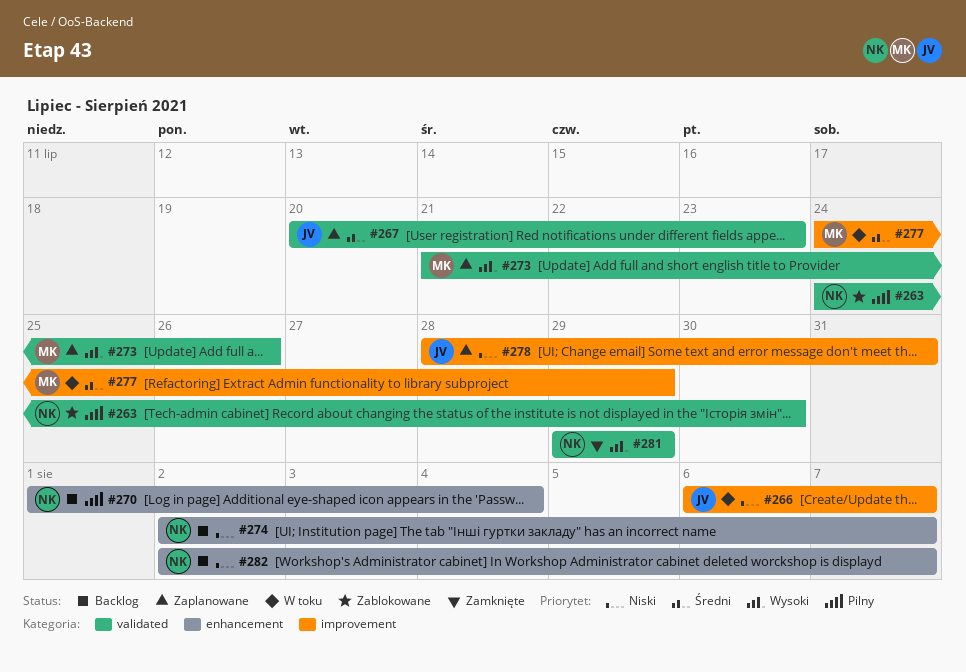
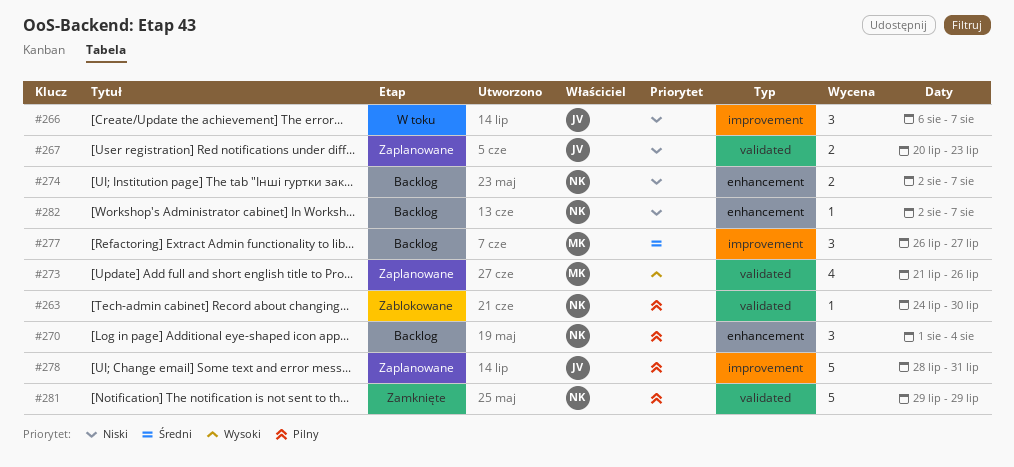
#267, priority: Średni -> Niski
#277, status: W toku -> Backlog
#277, start: Jul 24 -> Jul 26
#277, due: Jul 29 -> Jul 27
#278, priority: Niski -> Pilny
#281, priority: Wysoki -> Pilny

